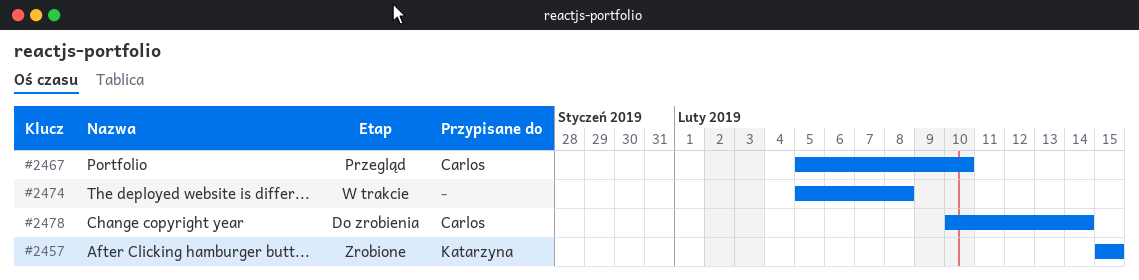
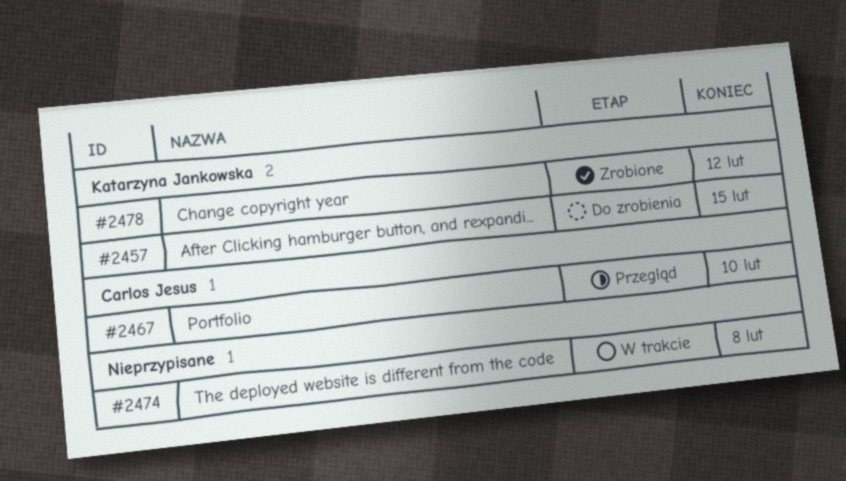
#2457, status: Zrobione -> Do zrobienia
#2478, status: Do zrobienia -> Zrobione
#2478, owner: Carlos Jesus -> Katarzyna Jankowska
#2478, due: Feb 14 -> Feb 12

